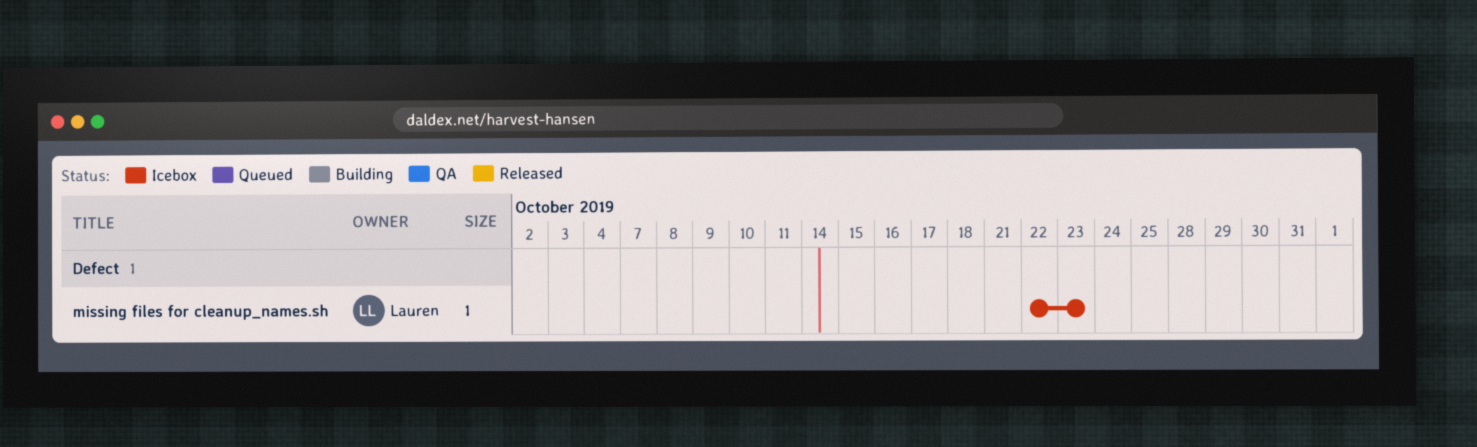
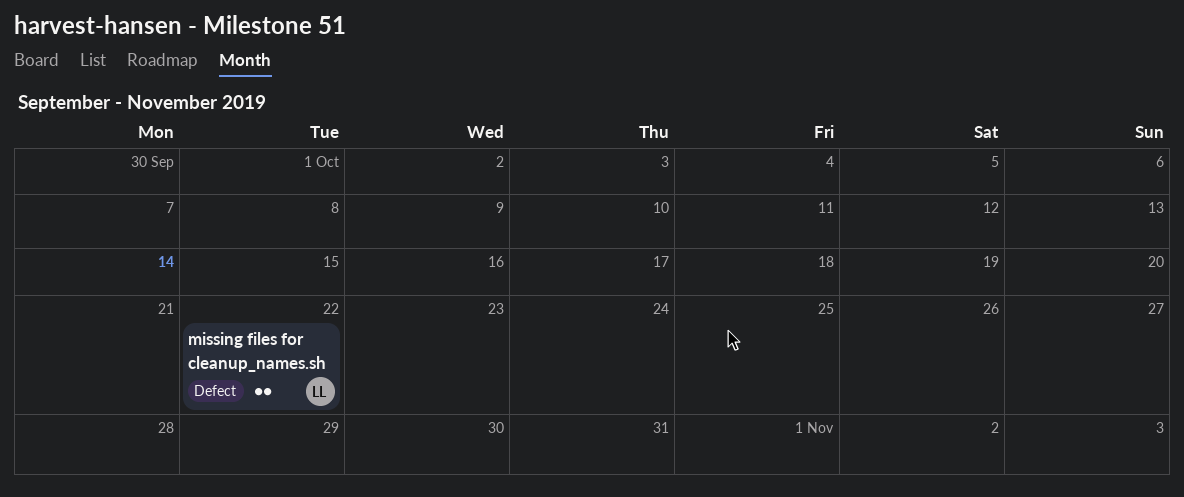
missing files for cleanup_names.sh, estimate: 1 -> 2
missing files for cleanup_names.sh, due: Oct 23 -> Oct 22

